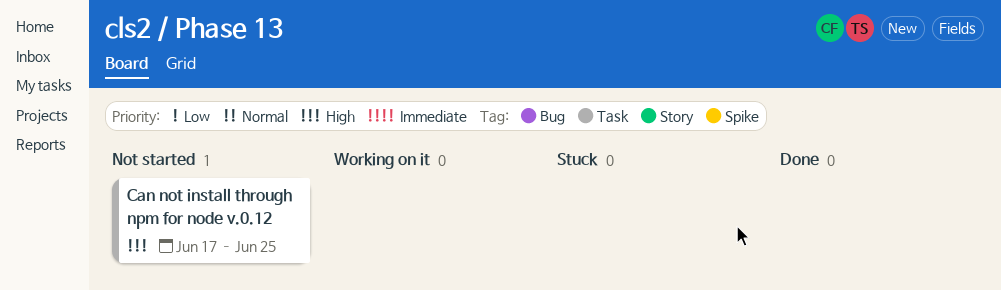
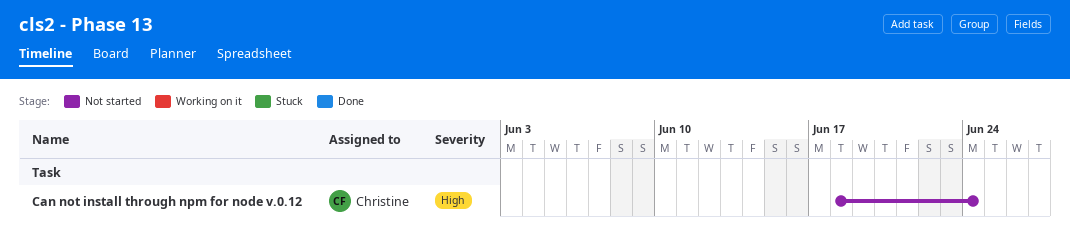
Can not install through npm for node v.0.12, start: Jun 17 -> Jun 18
Can not install through npm for node v.0.12, due: Jun 25 -> Jun 24

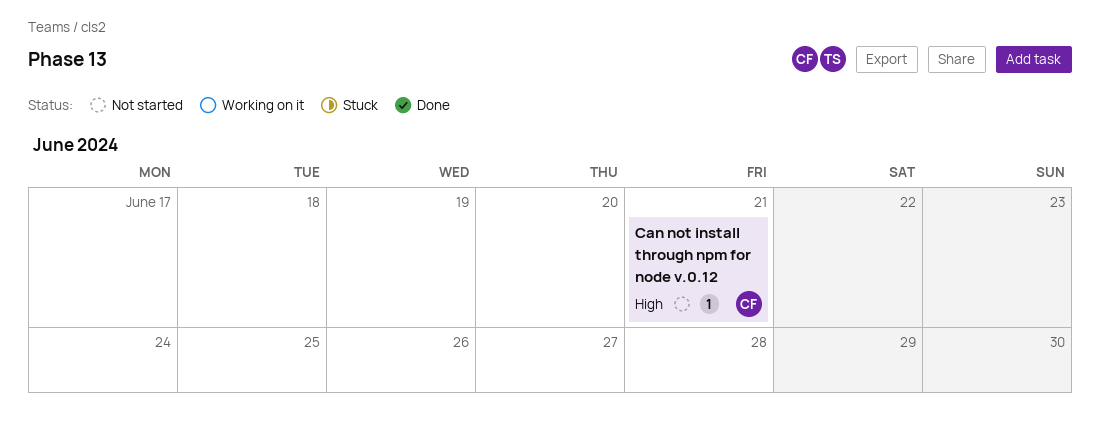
Can not install through npm for node v.0.12, due: Jun 24 -> Jun 21

